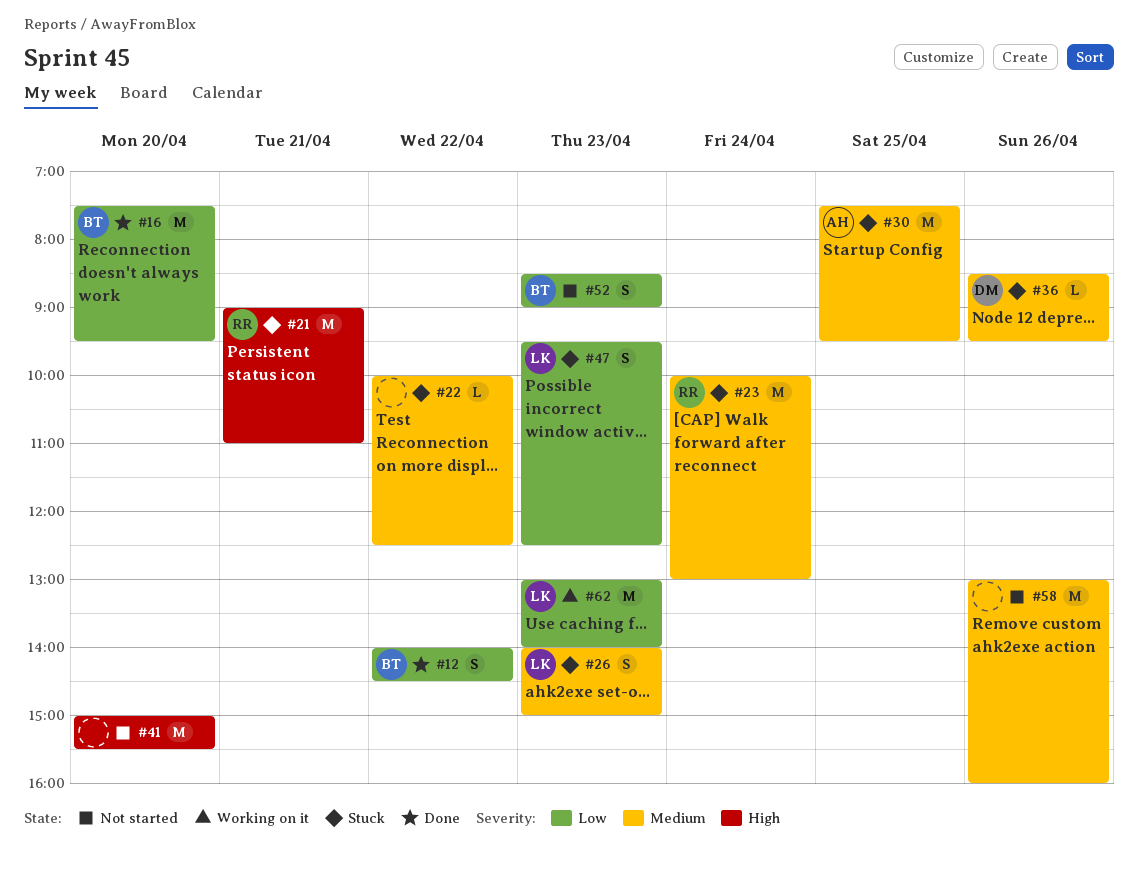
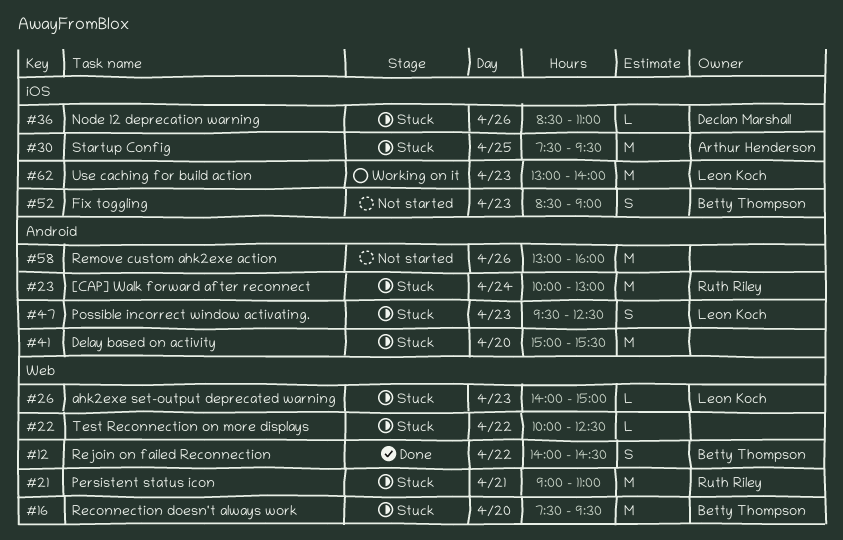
#16, status: Done -> Stuck
#26, estimate: S -> L
#36, ends: 09:30 -> 11:00
#41, status: Not started -> Stuck

